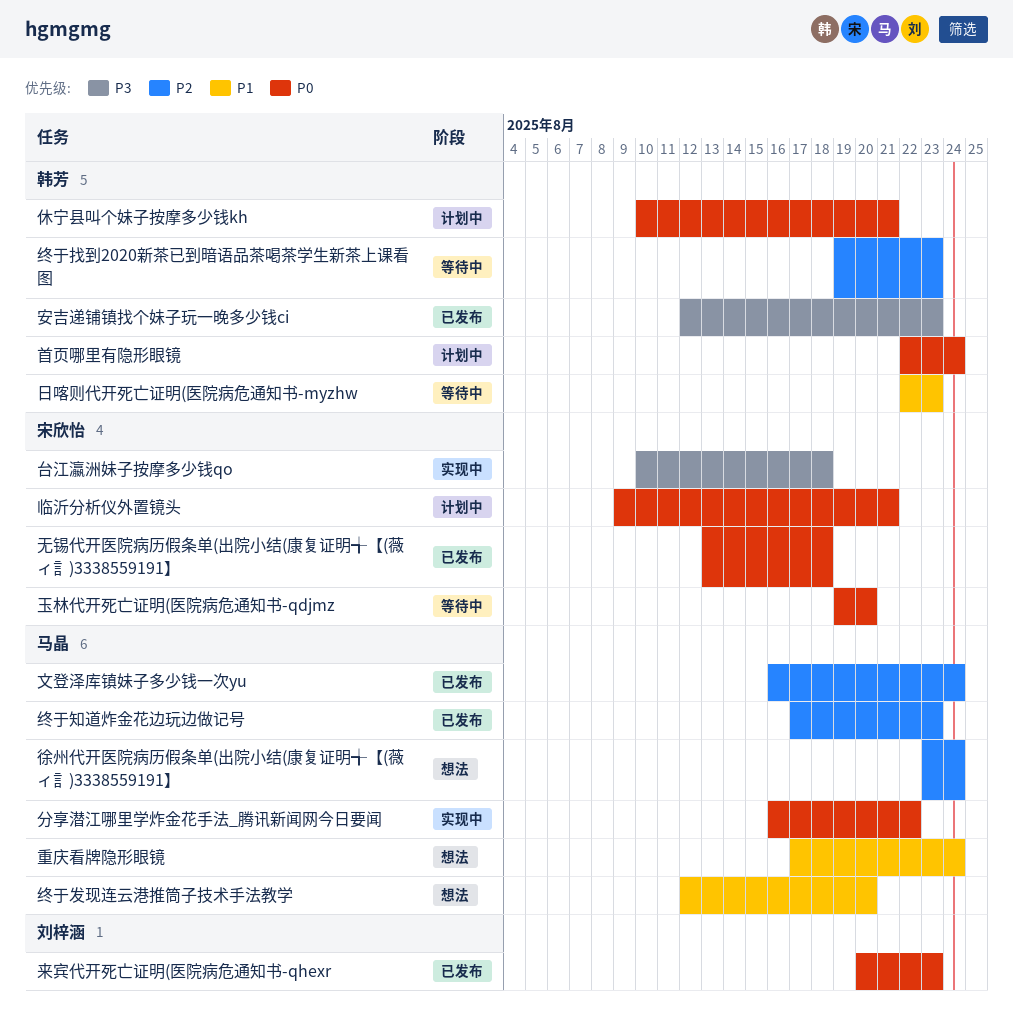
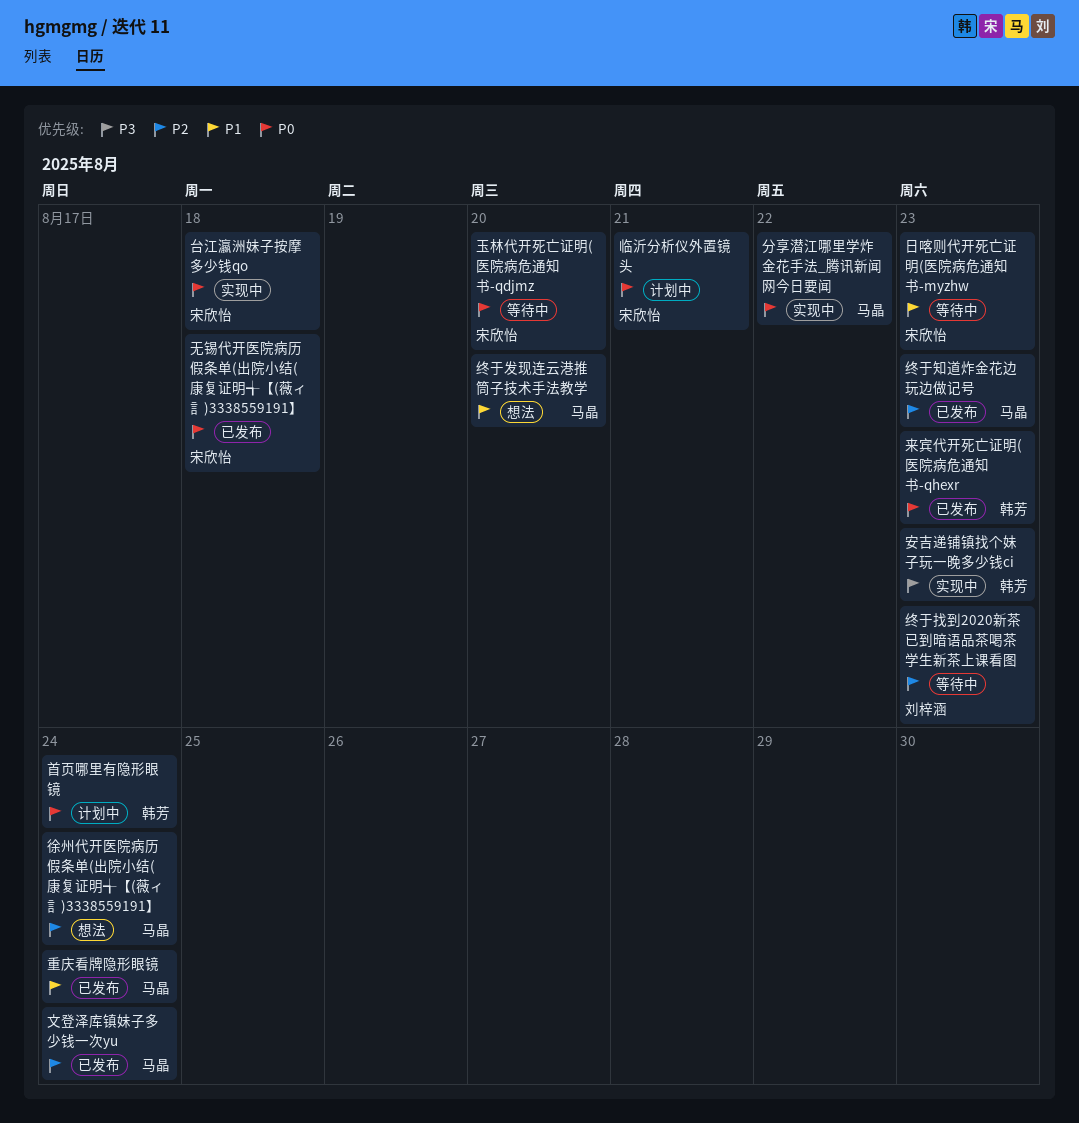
休宁县叫个妹子按摩多少钱kh: present -> none
台江瀛洲妹子按摩多少钱qo, priority: P3 -> P0
安吉递铺镇找个妹子玩一晚多少钱ci, status: 已发布 -> 实现中
日喀则代开死亡证明(医院病危通知书-myzhw, owner: 韩芳 -> 宋欣怡
来宾代开死亡证明(医院病危通知书-qhexr, owner: 刘梓涵 -> 韩芳
终于找到2020新茶已到暗语品茶喝茶学生新茶上课看图, owner: 韩芳 -> 刘梓涵
重庆看牌隐形眼镜, status: 想法 -> 已发布

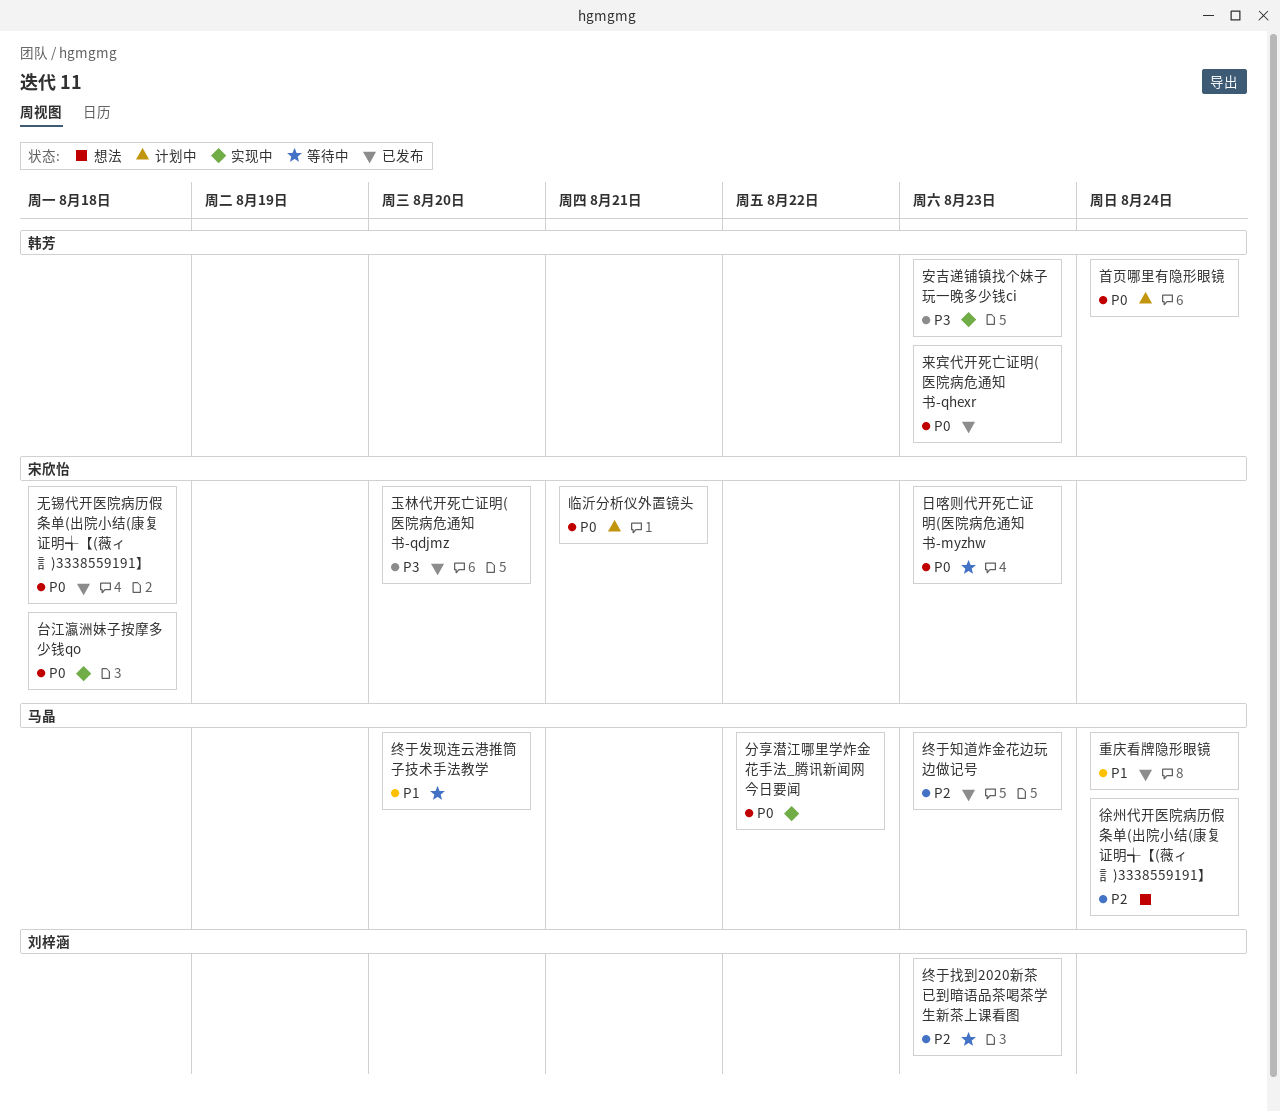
文登泽库镇妹子多少钱一次yu: present -> none
日喀则代开死亡证明(医院病危通知书-myzhw, priority: P1 -> P0
玉林代开死亡证明(医院病危通知书-qdjmz, status: 等待中 -> 已发布
玉林代开死亡证明(医院病危通知书-qdjmz, priority: P0 -> P3
终于发现连云港推筒子技术手法教学, status: 想法 -> 等待中

